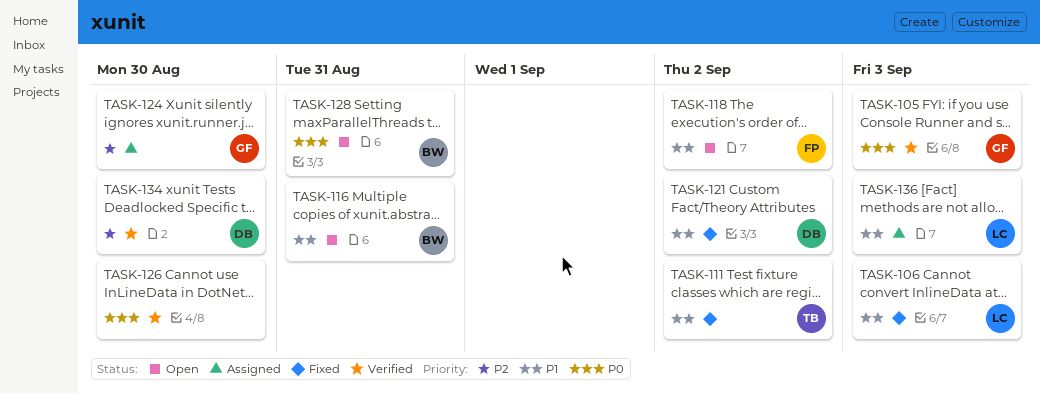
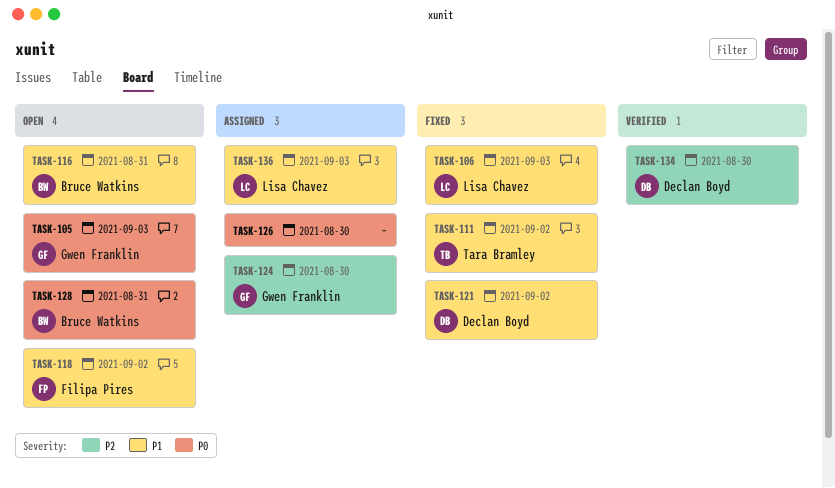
TASK-105, status: Verified -> Open
TASK-126, status: Verified -> Assigned

